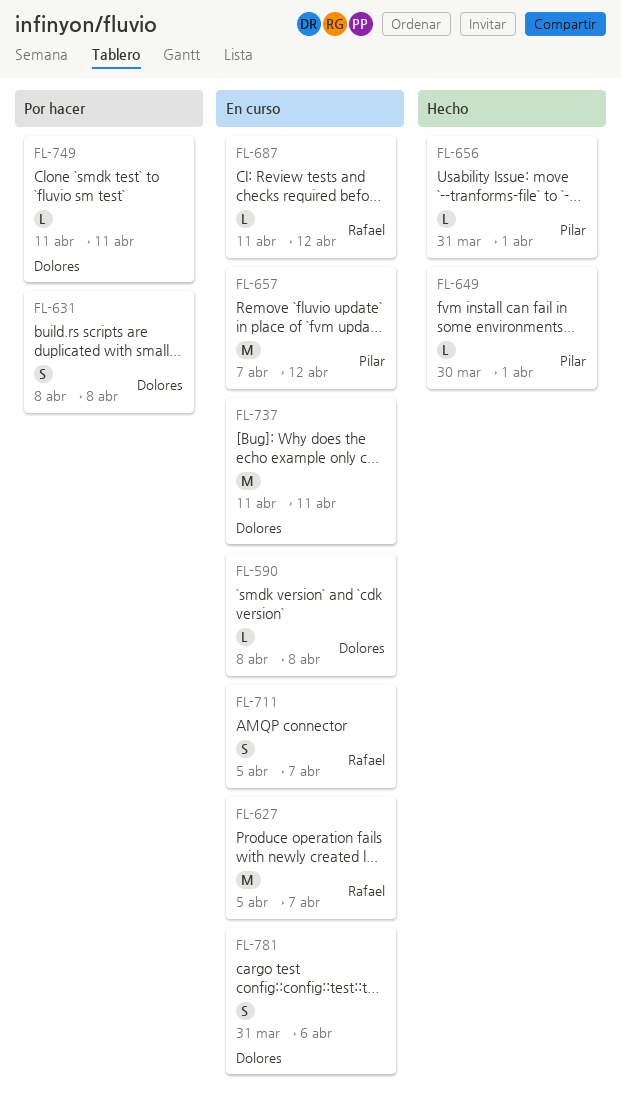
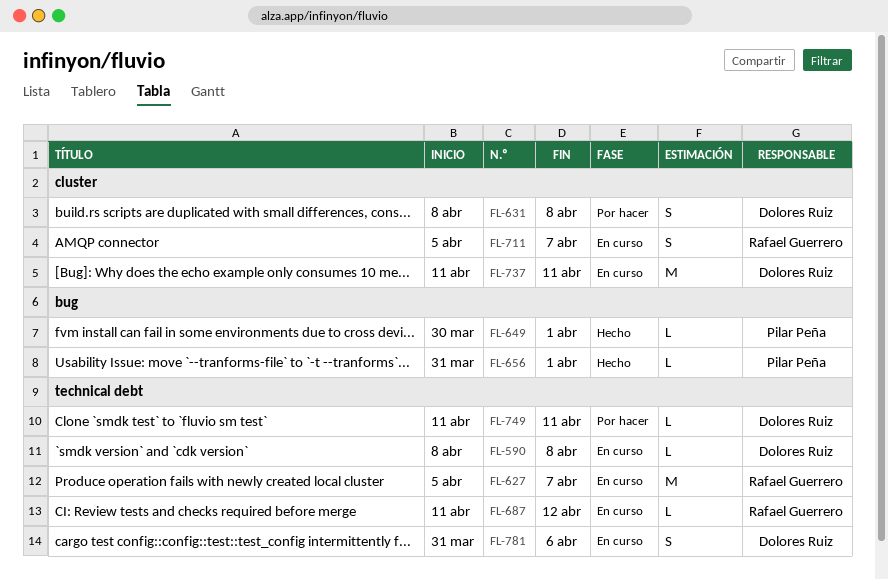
FL-657: present -> none

